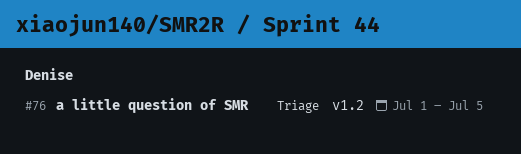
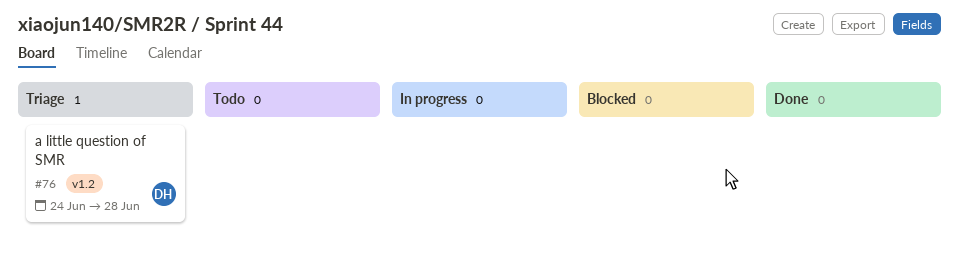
#76, start: Jul 1 -> Jun 24
#76, due: Jul 5 -> Jun 28

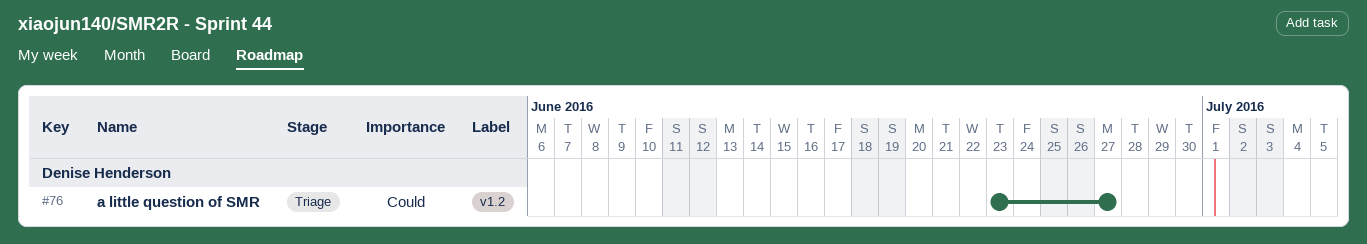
#76, start: Jun 24 -> Jun 23
#76, due: Jun 28 -> Jun 27

